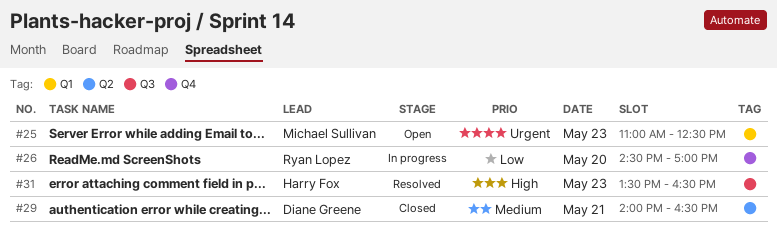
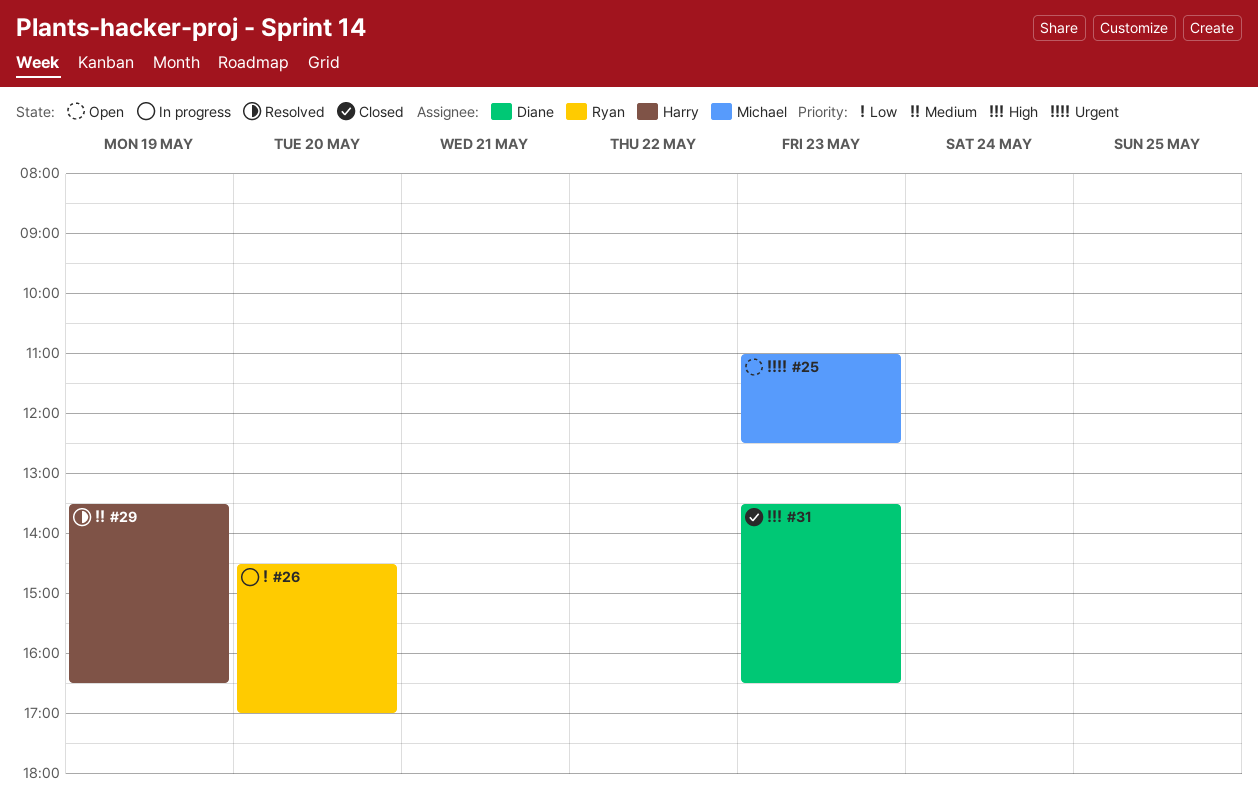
#29, status: Closed -> Resolved
#29, owner: Diane Greene -> Harry Fox
#29, day: May 21 -> May 19
#29, begins: 14:00 -> 13:30
#31, status: Resolved -> Closed
#31, owner: Harry Fox -> Diane Greene

